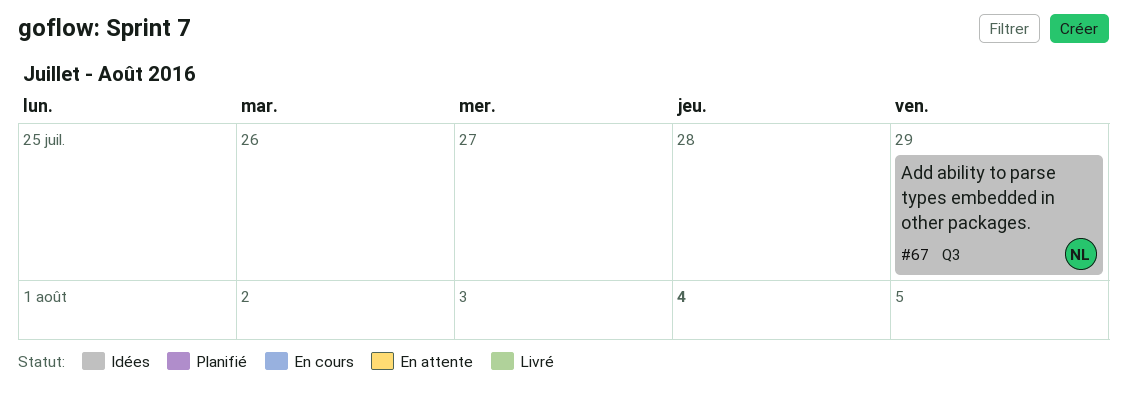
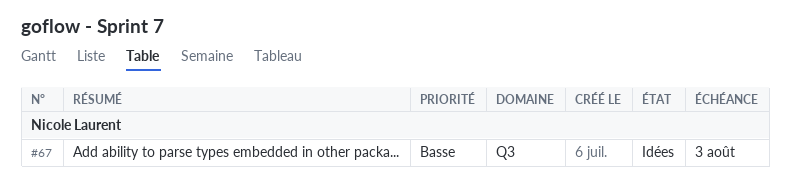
#67, due: Jul 29 -> Aug 3

